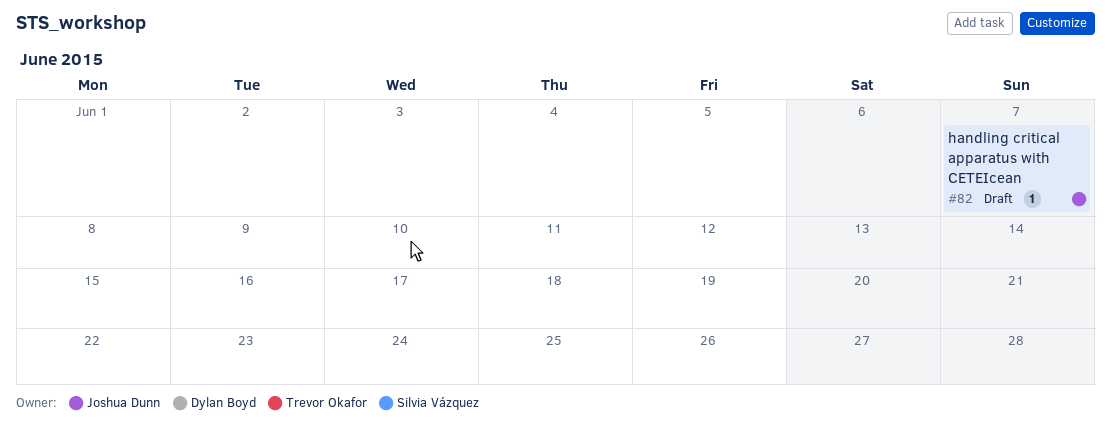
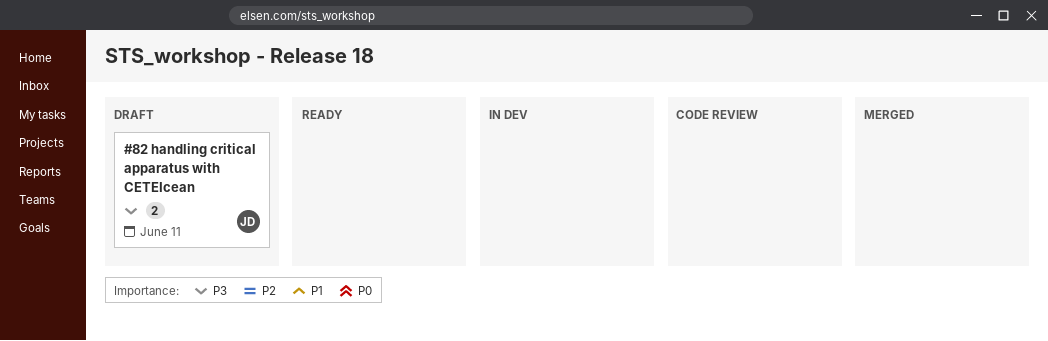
#82, estimate: 1 -> 2
#82, due: Jun 7 -> Jun 11

